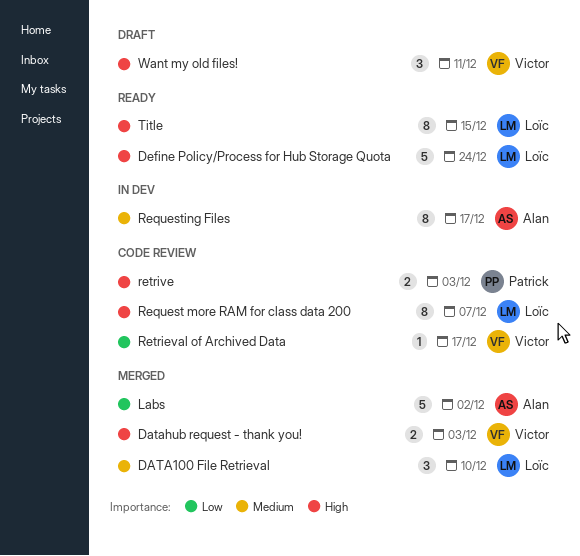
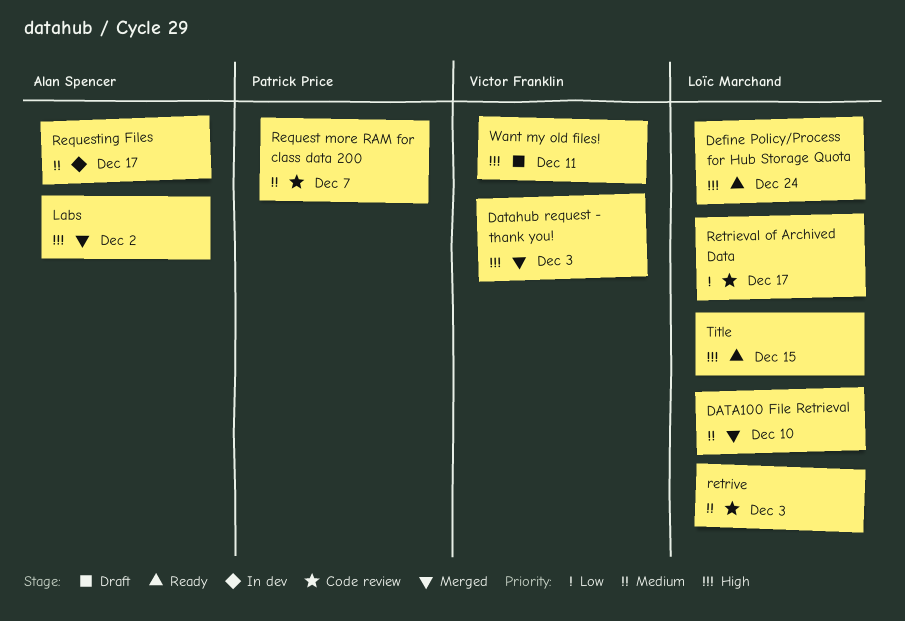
Labs, priority: Low -> High
Request more RAM for class data 200, owner: Loïc Marchand -> Patrick Price
Request more RAM for class data 200, priority: High -> Medium
Retrieval of Archived Data, owner: Victor Franklin -> Loïc Marchand
retrive, owner: Patrick Price -> Loïc Marchand
retrive, priority: High -> Medium

